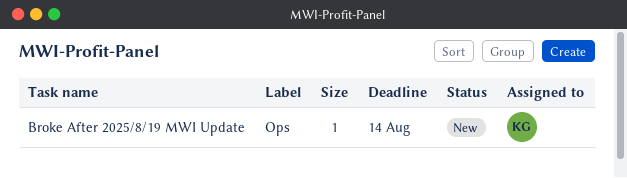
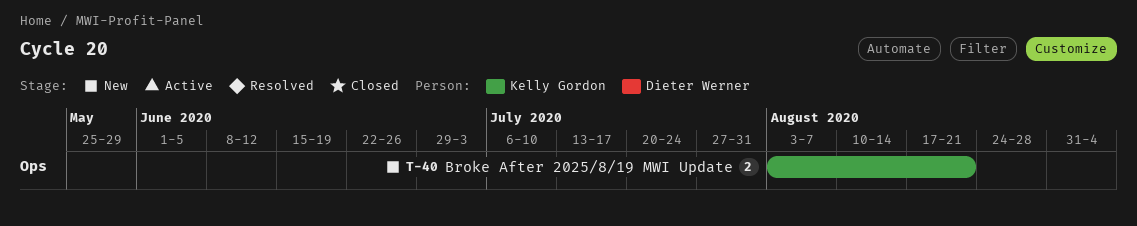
Broke After 2025/8/19 MWI Update, estimate: 1 -> 2
Broke After 2025/8/19 MWI Update, due: Aug 14 -> Aug 21

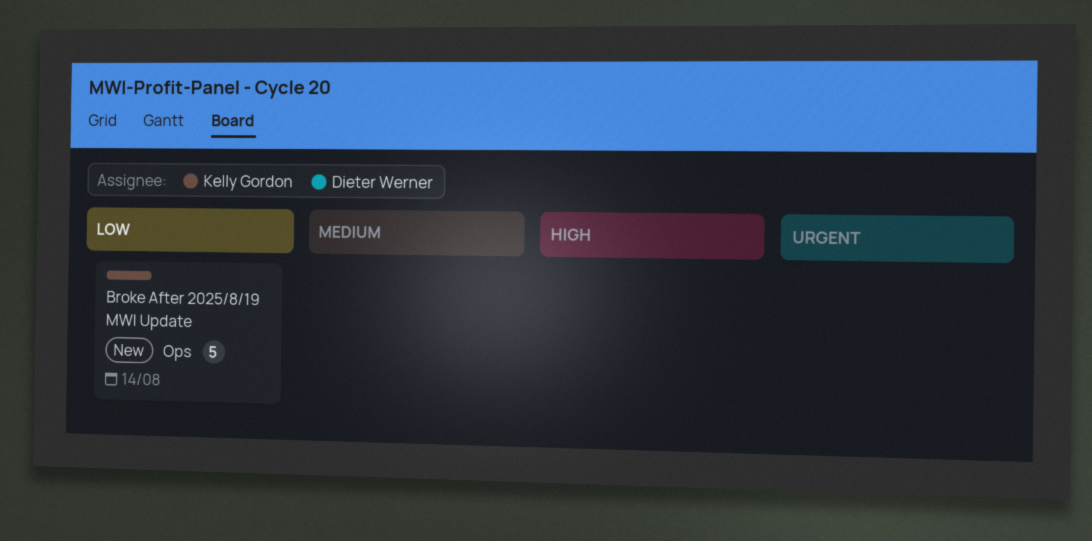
Broke After 2025/8/19 MWI Update, estimate: 2 -> 5
Broke After 2025/8/19 MWI Update, due: Aug 21 -> Aug 14

